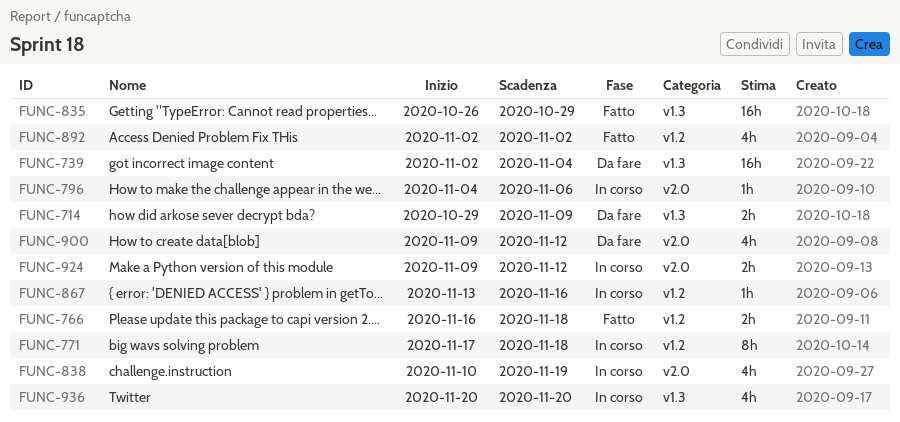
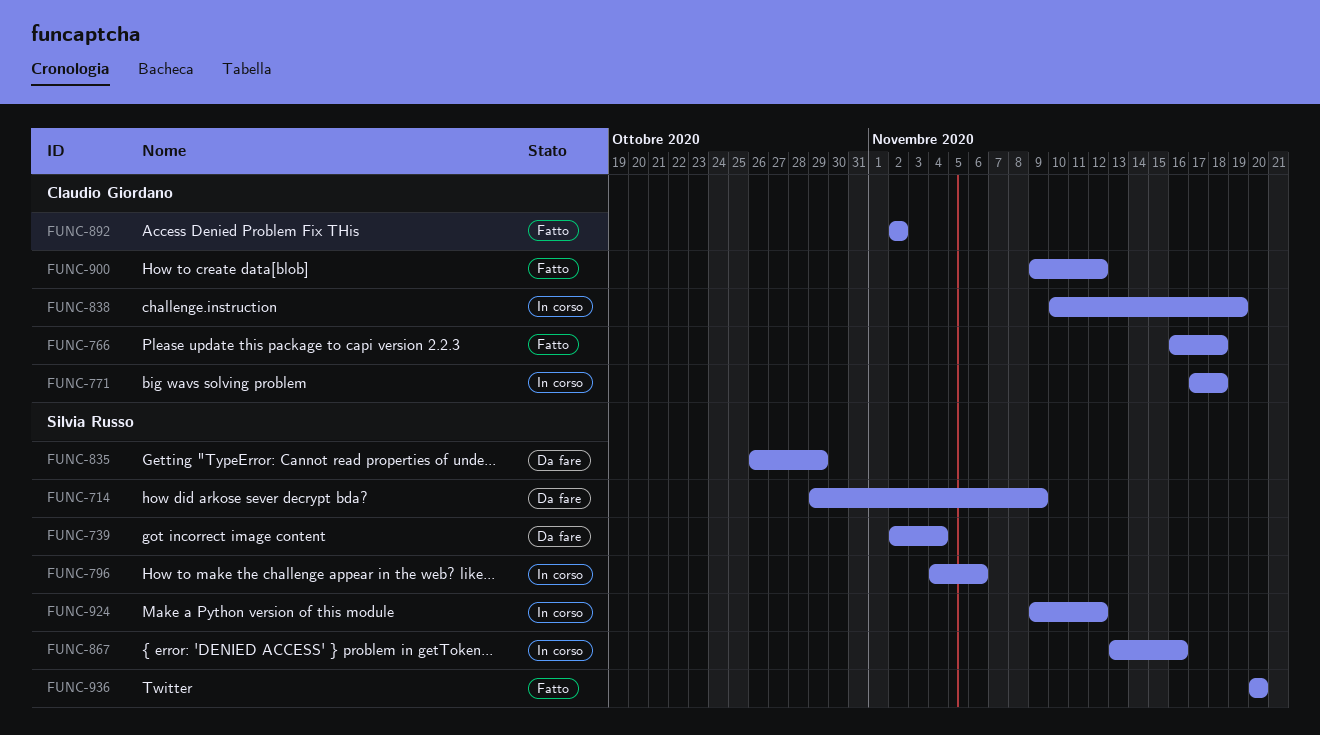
FUNC-835, status: Fatto -> Da fare
FUNC-900, status: Da fare -> Fatto
FUNC-936, status: In corso -> Fatto

